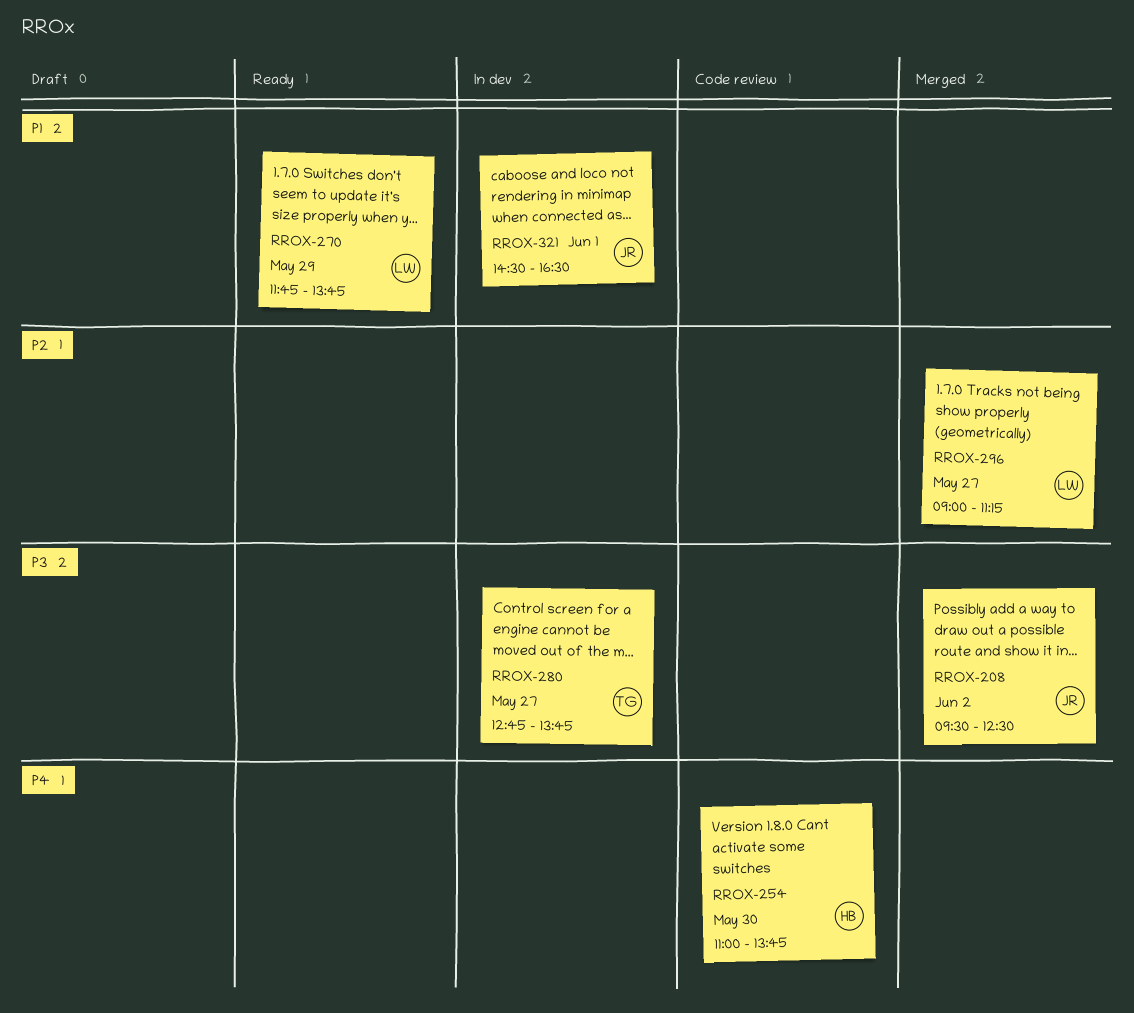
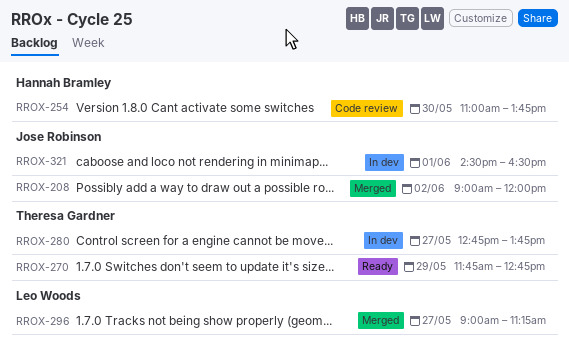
RROX-208, begins: 09:30 -> 09:00
RROX-208, ends: 12:30 -> 12:00
RROX-270, owner: Leo Woods -> Theresa Gardner
RROX-270, ends: 13:45 -> 12:45

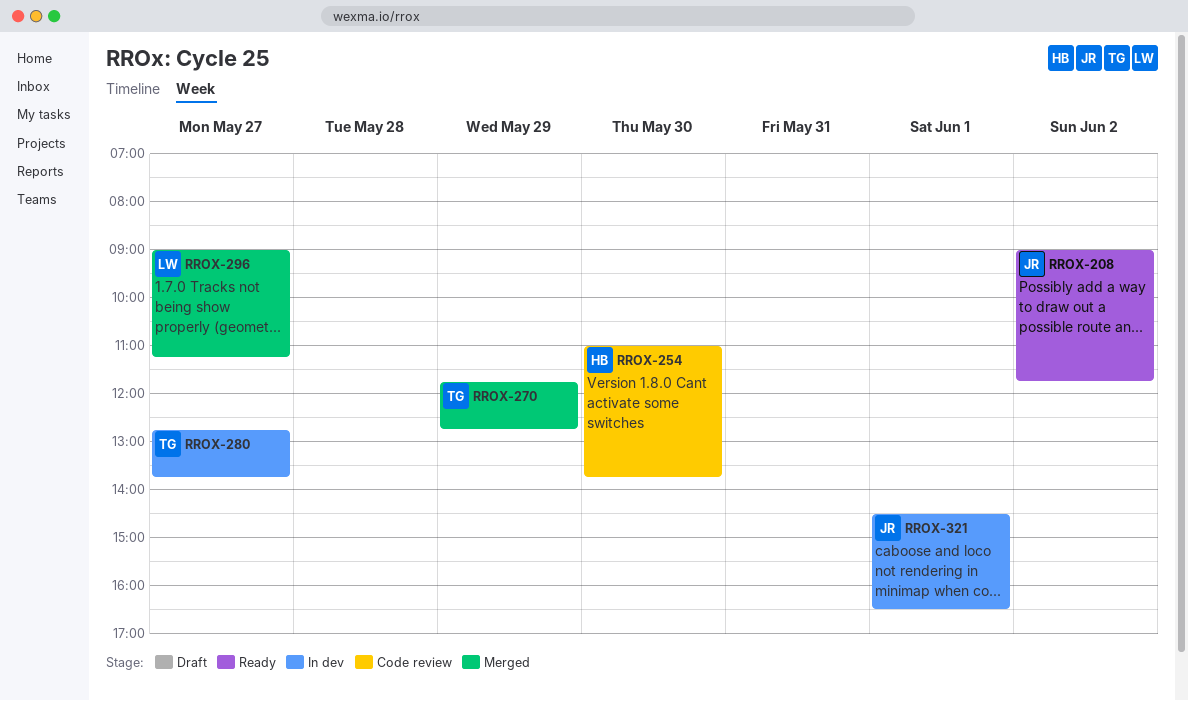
RROX-208, status: Merged -> Ready
RROX-208, ends: 12:00 -> 11:45
RROX-270, status: Ready -> Merged

